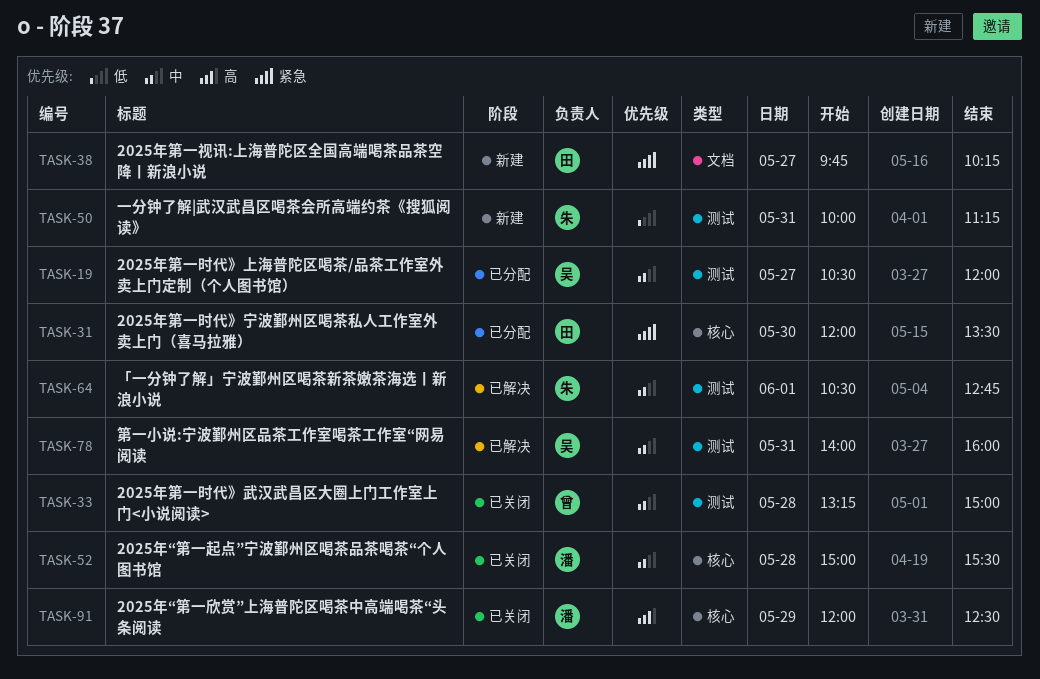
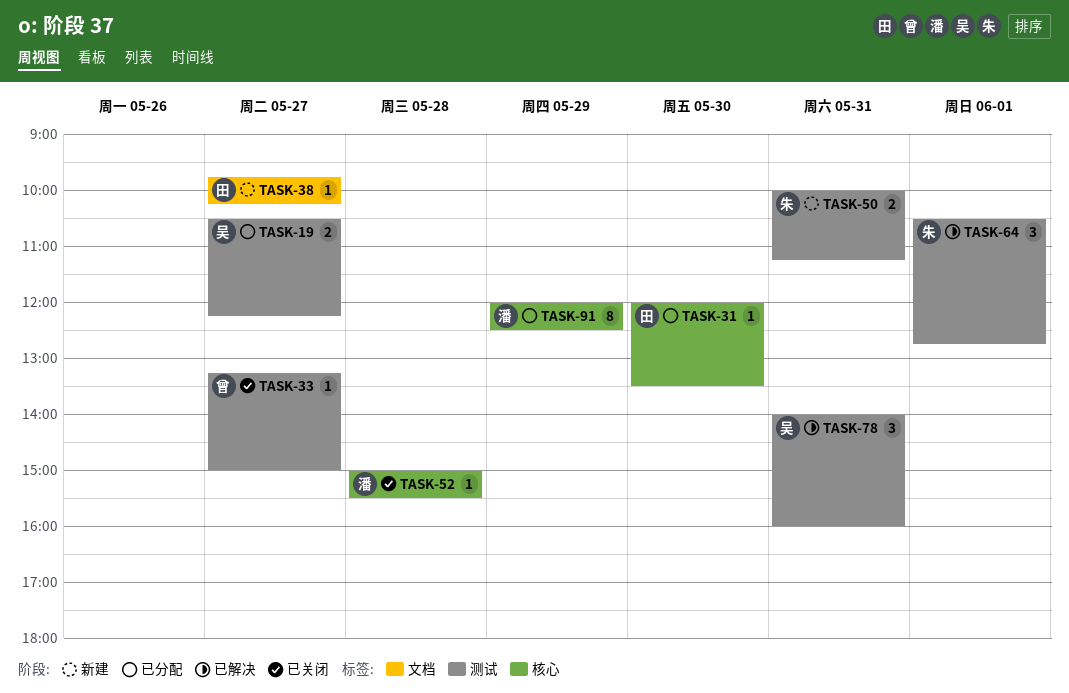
TASK-19, ends: 12:00 -> 12:15
TASK-33, day: May 28 -> May 27
TASK-91, status: 已关闭 -> 已分配

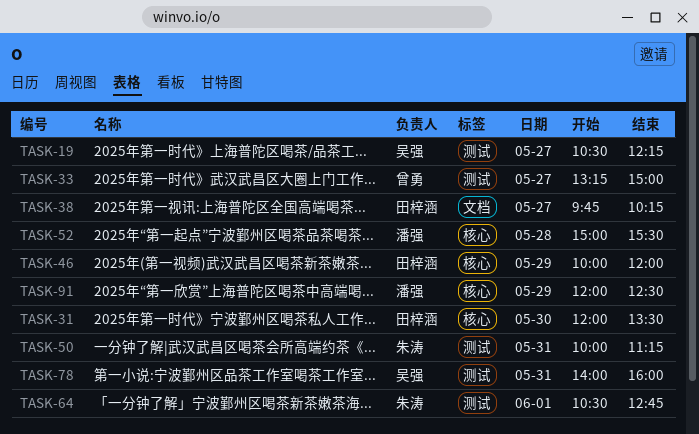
TASK-46: none -> present

